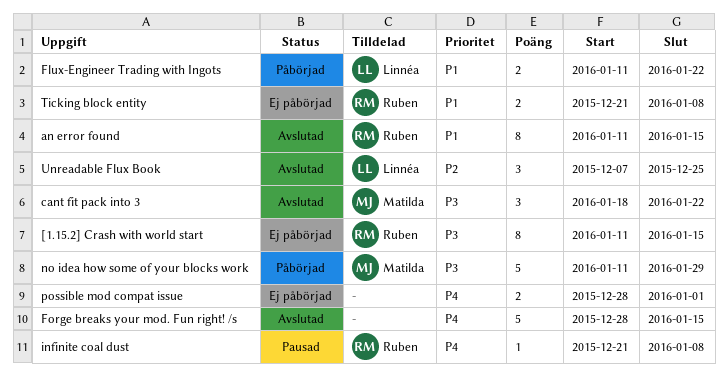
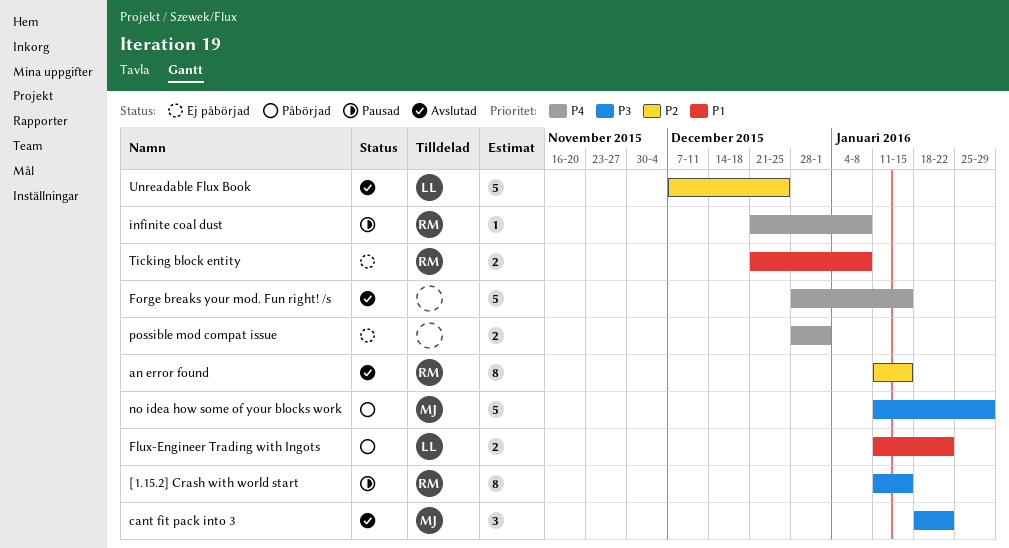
[1.15.2] Crash with world start, status: Ej påbörjad -> Pausad
an error found, priority: P1 -> P2
Unreadable Flux Book, estimate: 3 -> 5

